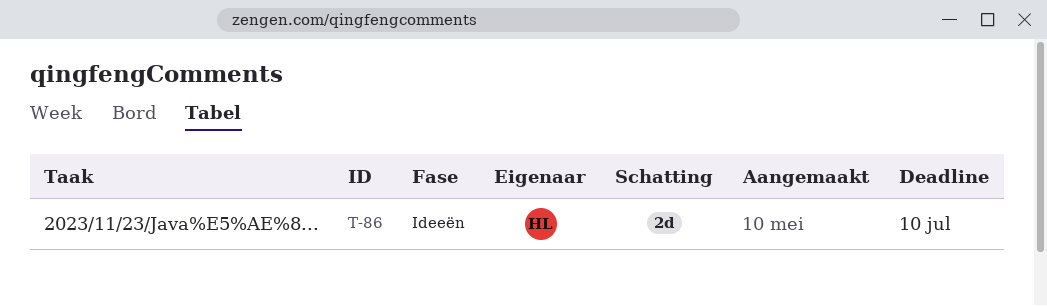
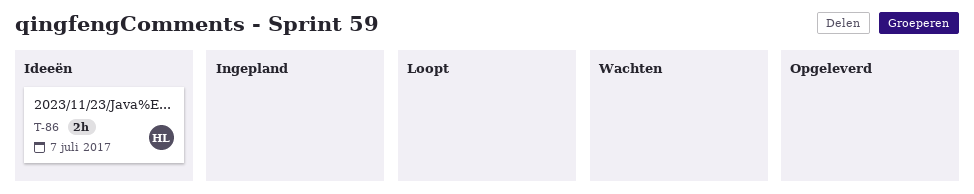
T-86, estimate: 2d -> 2h
T-86, due: Jul 10 -> Jul 7

